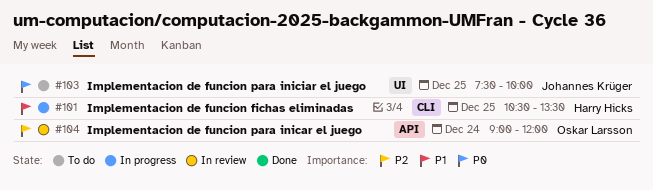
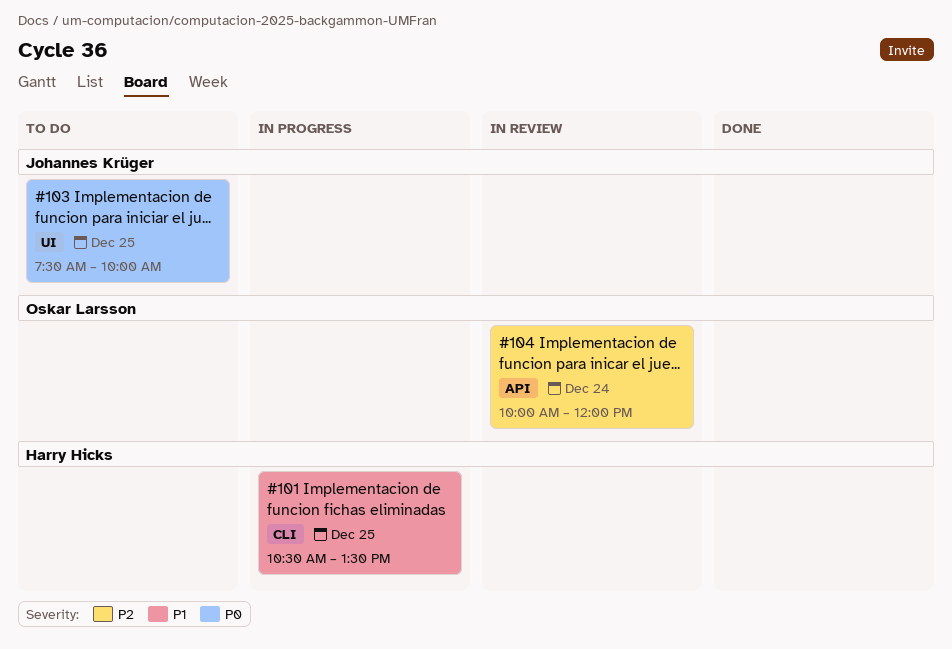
#104, begins: 09:00 -> 10:00

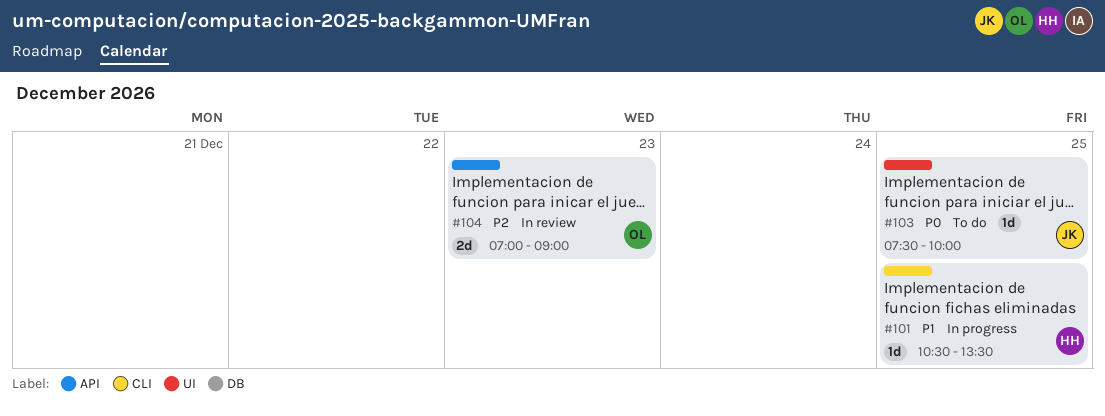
#104, day: Dec 24 -> Dec 23
#104, begins: 10:00 -> 07:00
#104, ends: 12:00 -> 09:00

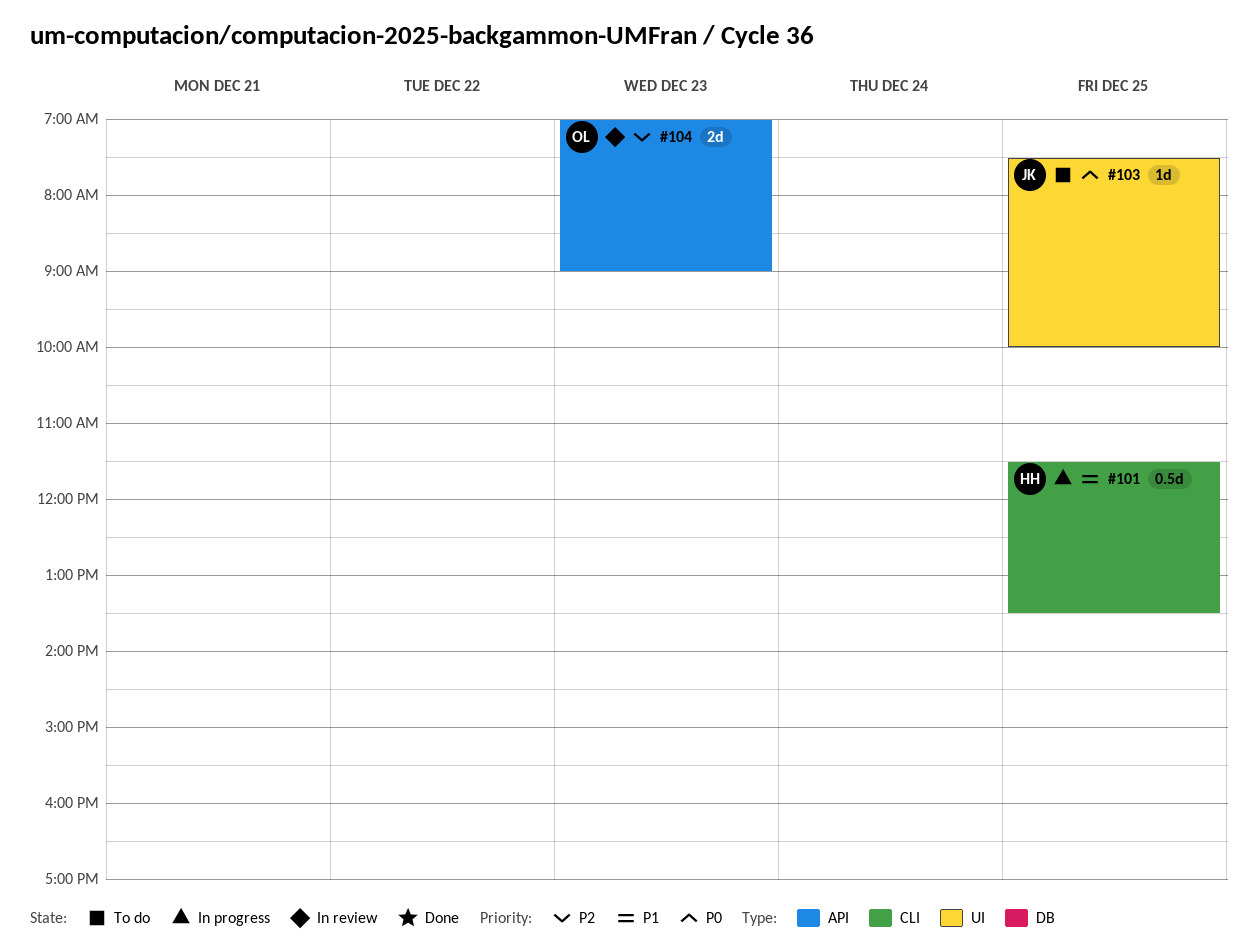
#101, estimate: 1d -> 0.5d
#101, begins: 10:30 -> 11:30

